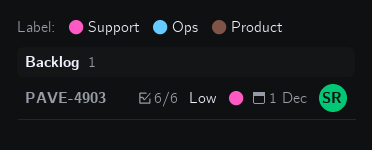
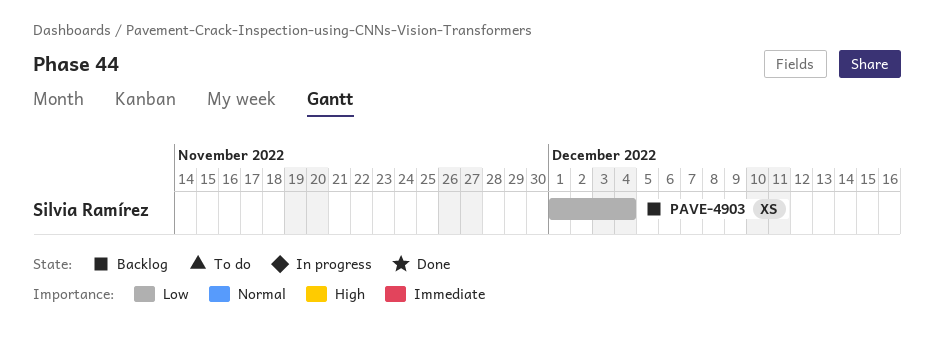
PAVE-4903, due: Dec 1 -> Dec 4

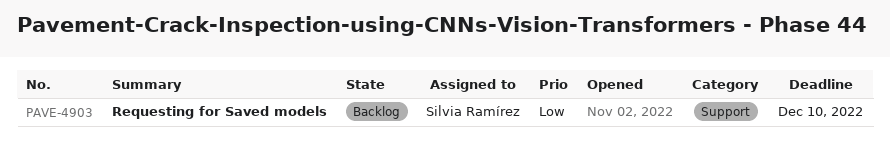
PAVE-4903, due: Dec 4 -> Dec 10

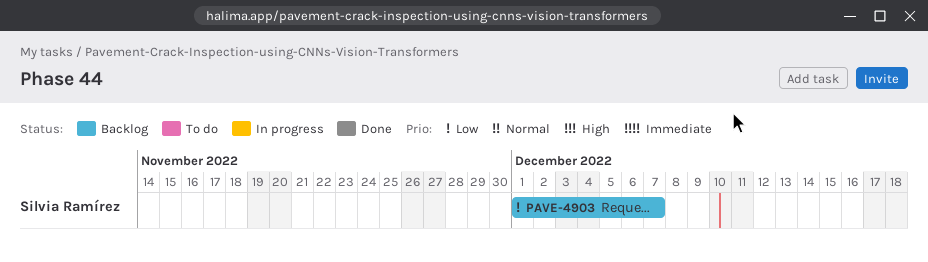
PAVE-4903, due: Dec 10 -> Dec 7

